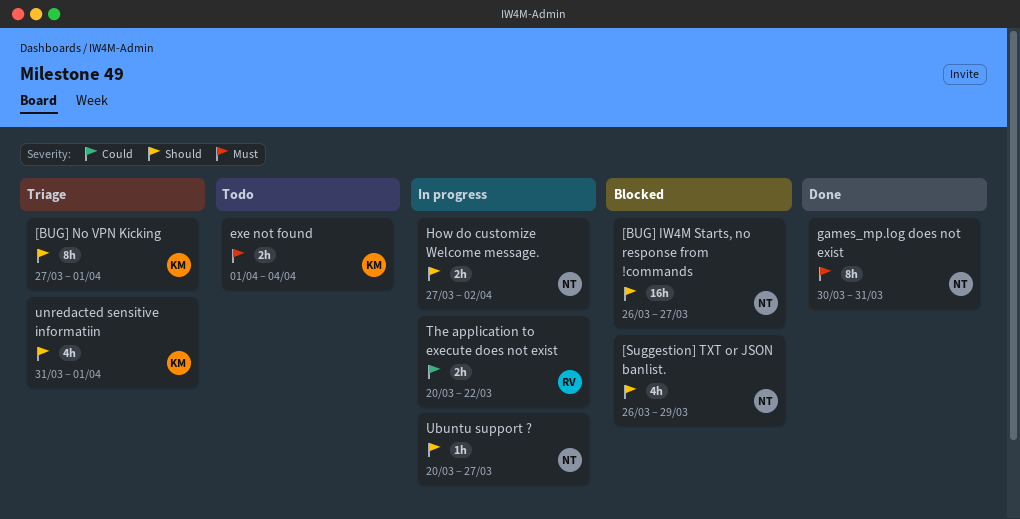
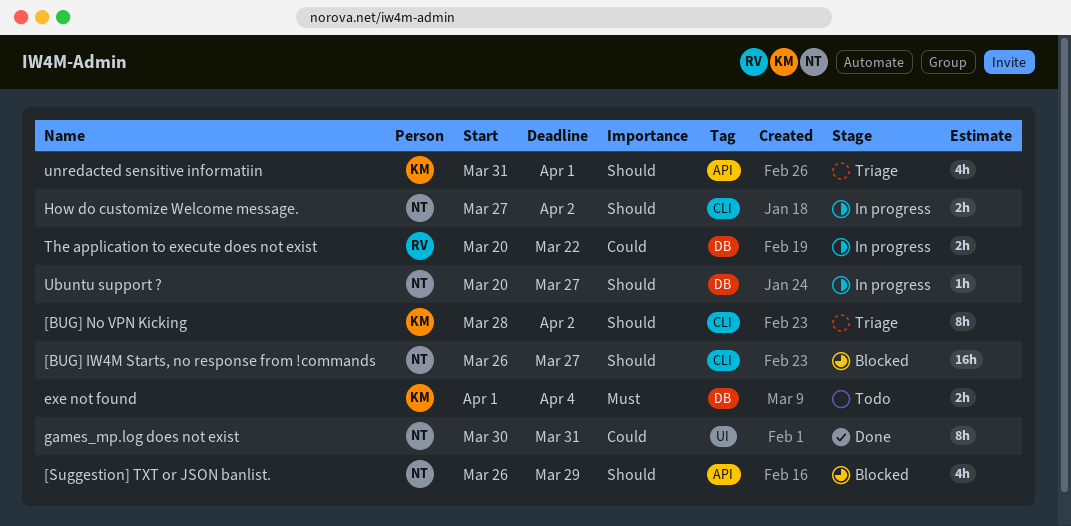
[BUG] No VPN Kicking, start: Mar 27 -> Mar 28
[BUG] No VPN Kicking, due: Apr 1 -> Apr 2
games_mp.log does not exist, priority: Must -> Could

